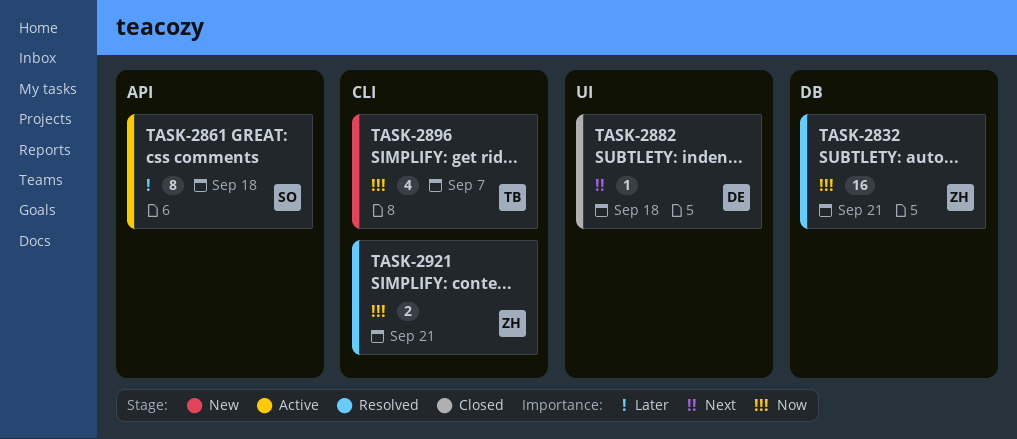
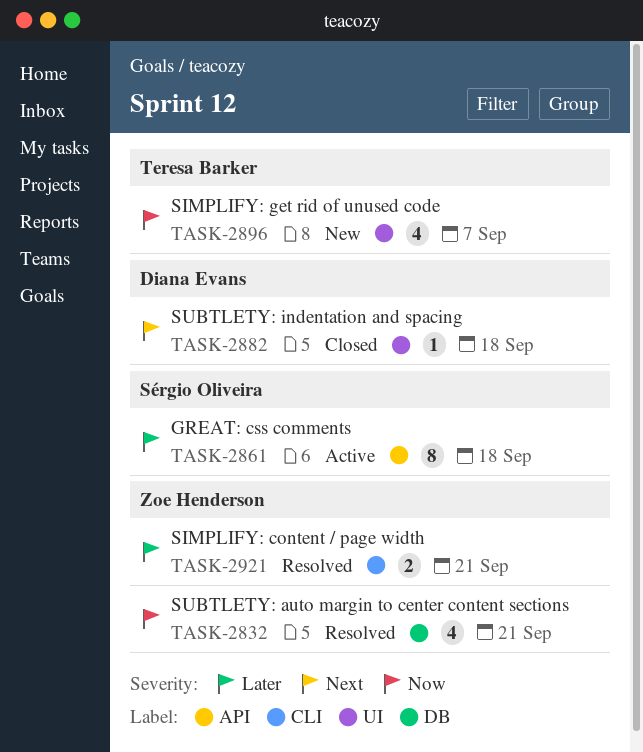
TASK-2832, estimate: 16 -> 4
TASK-2896, label: CLI -> UI
TASK-2921, priority: Now -> Later

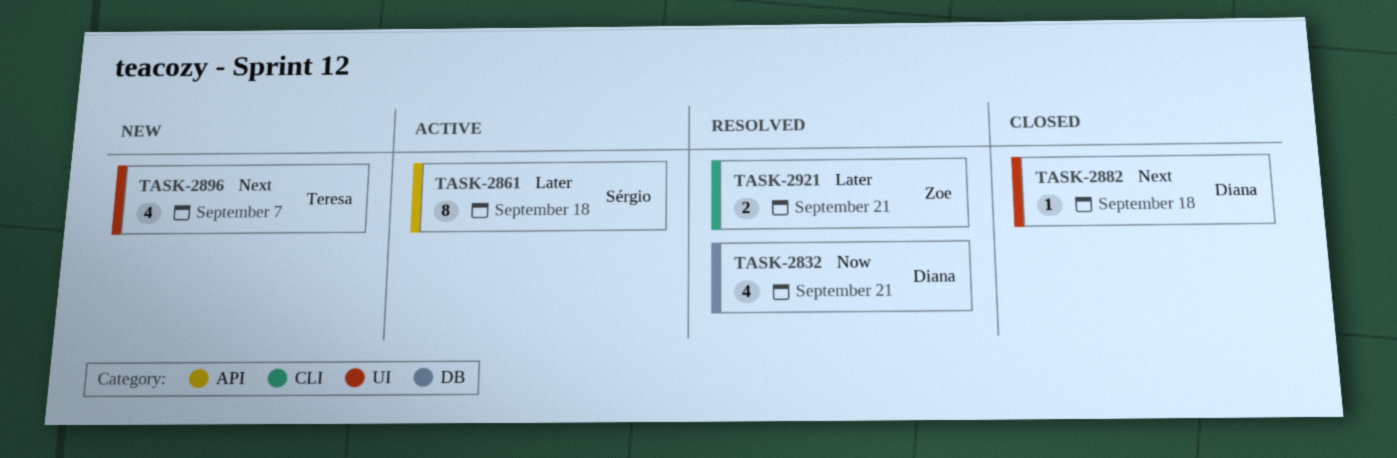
TASK-2832, owner: Zoe Henderson -> Diana Evans
TASK-2896, priority: Now -> Next

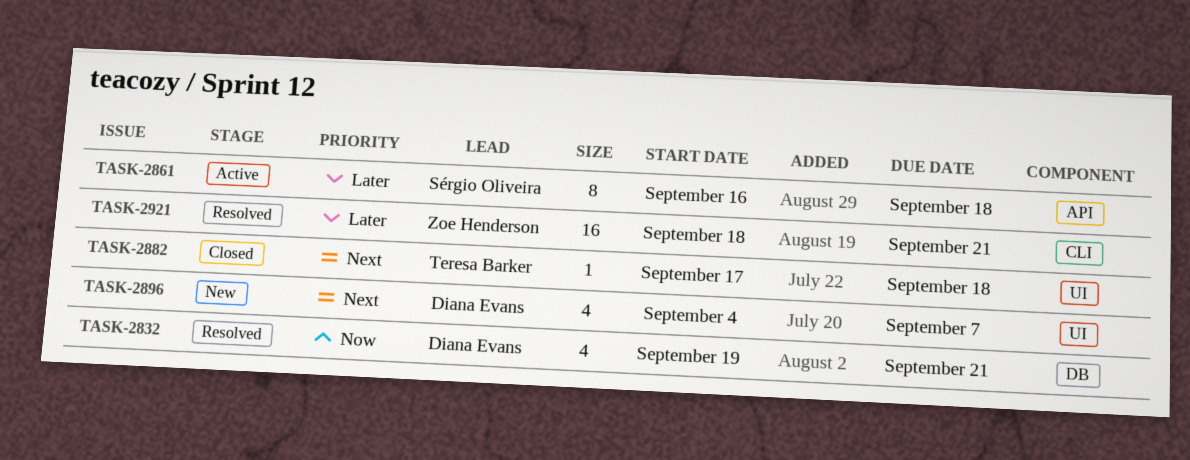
TASK-2882, owner: Diana Evans -> Teresa Barker
TASK-2896, owner: Teresa Barker -> Diana Evans
TASK-2921, estimate: 2 -> 16

